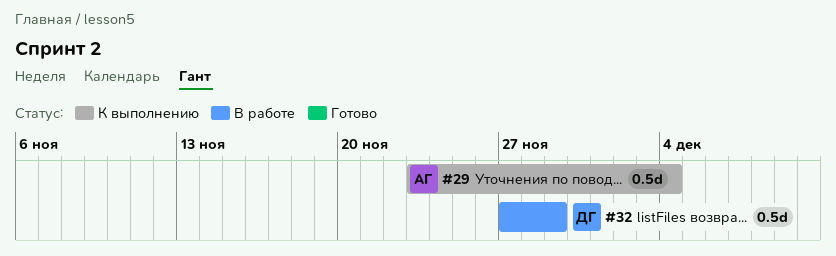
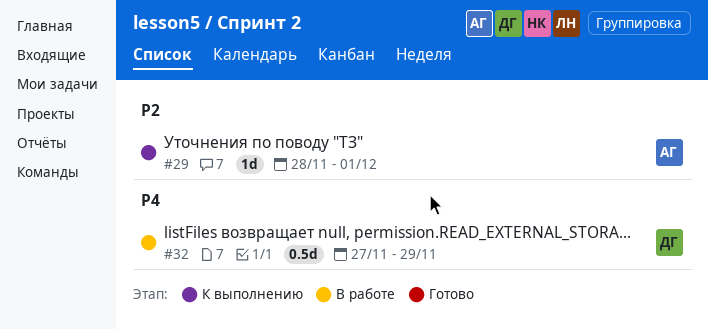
#29, estimate: 0.5d -> 1d
#29, start: Nov 23 -> Nov 28
#29, due: Dec 4 -> Dec 1

